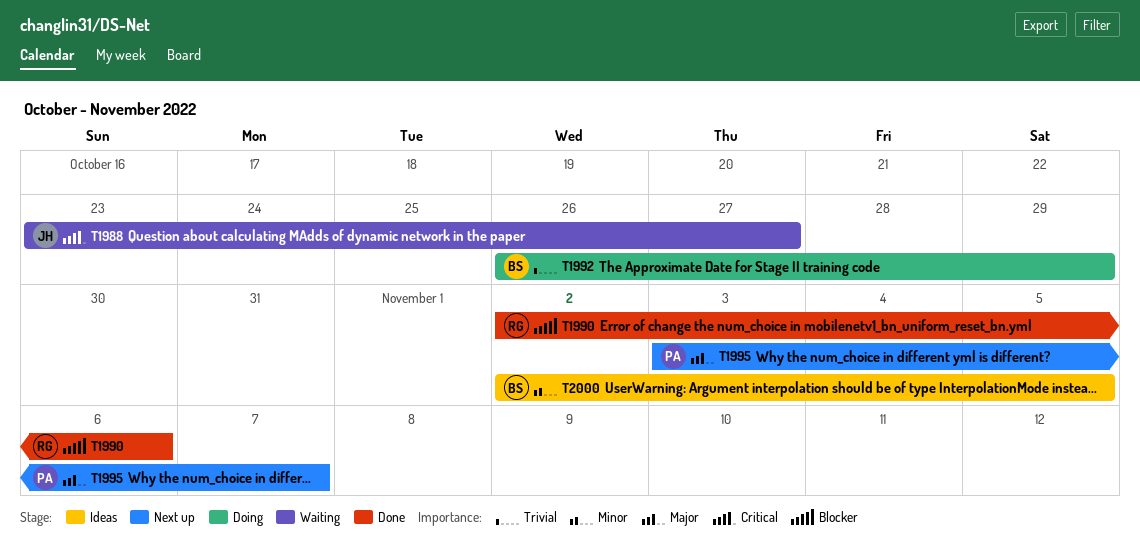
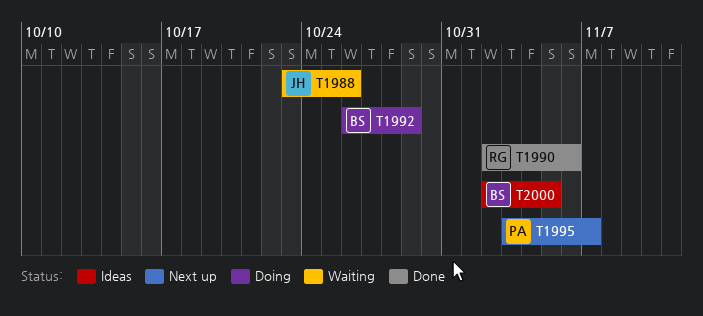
T1988, due: Oct 27 -> Oct 26

